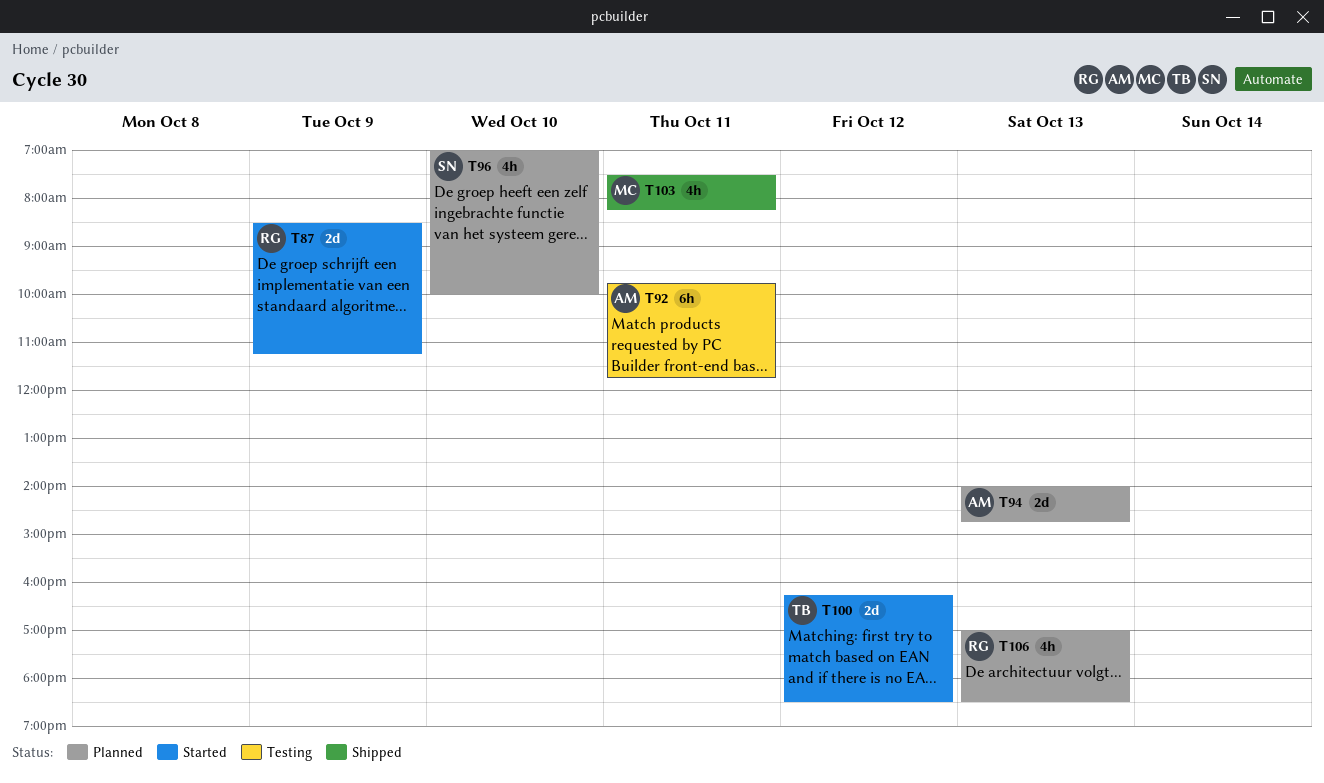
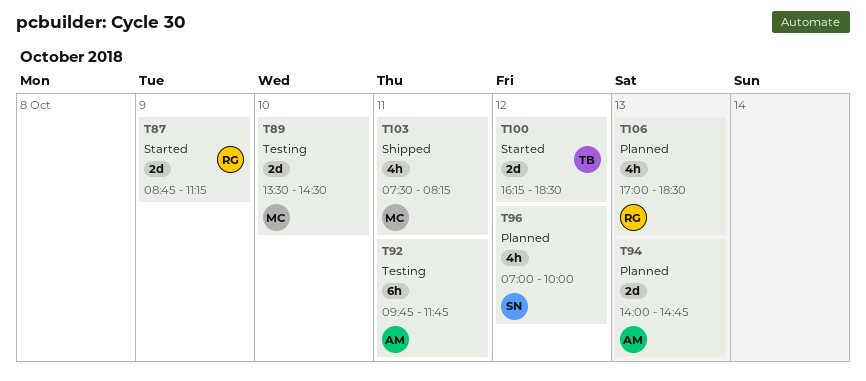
T87, begins: 08:30 -> 08:45
T89: none -> present
T96, day: Oct 10 -> Oct 12

